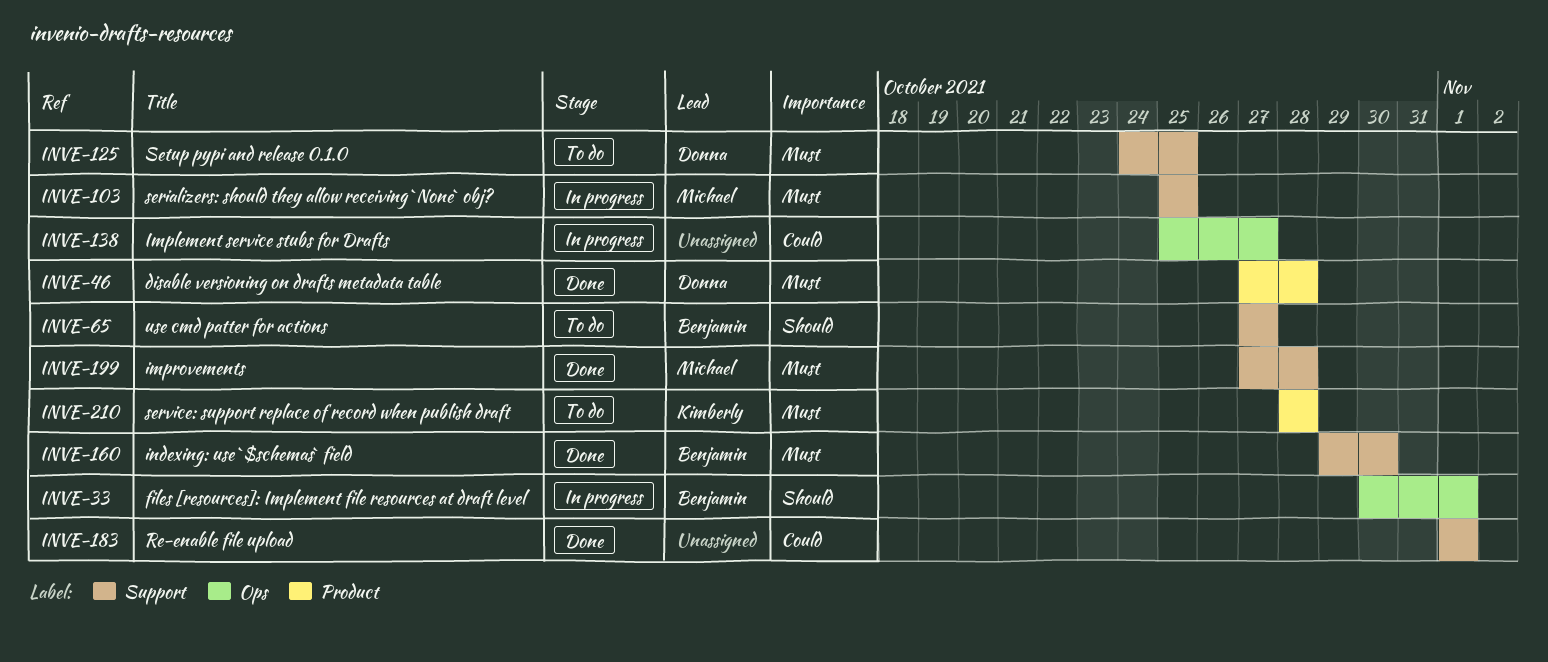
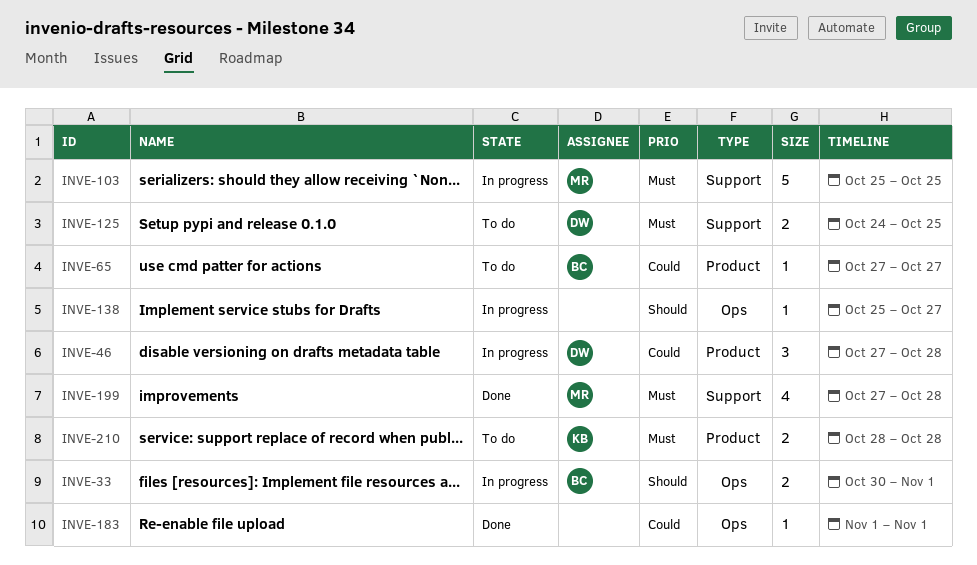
INVE-46, status: Done -> In progress
INVE-46, priority: Must -> Could
INVE-65, priority: Should -> Could
INVE-65, label: Support -> Product
INVE-138, priority: Could -> Should
INVE-160: present -> none
INVE-183, label: Support -> Ops

